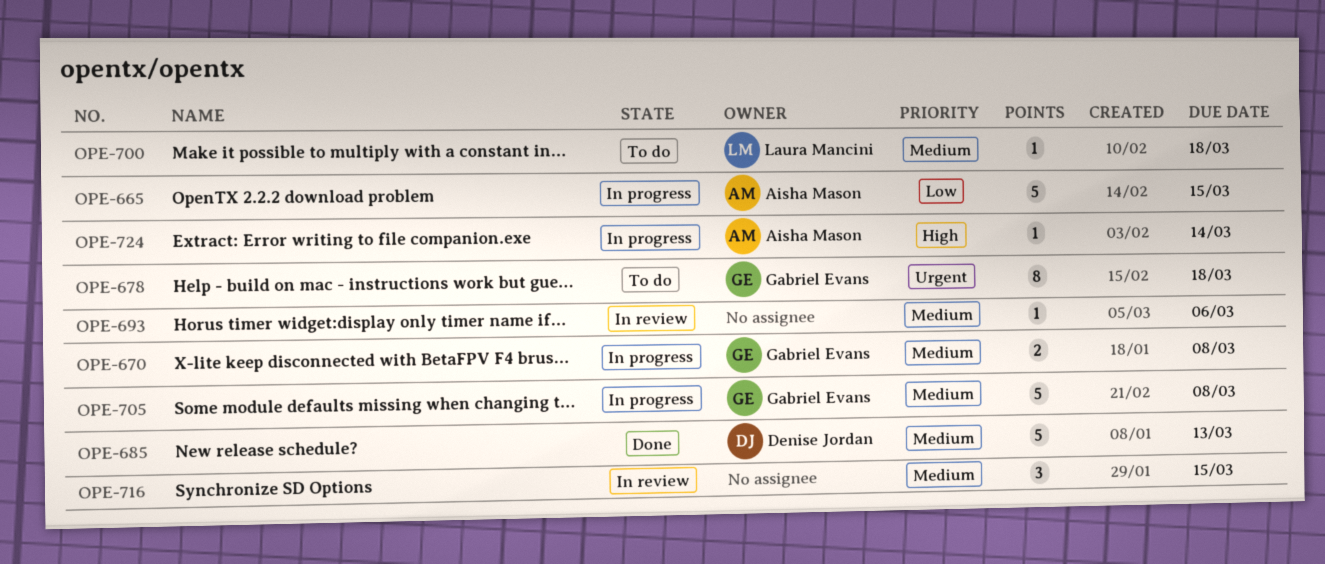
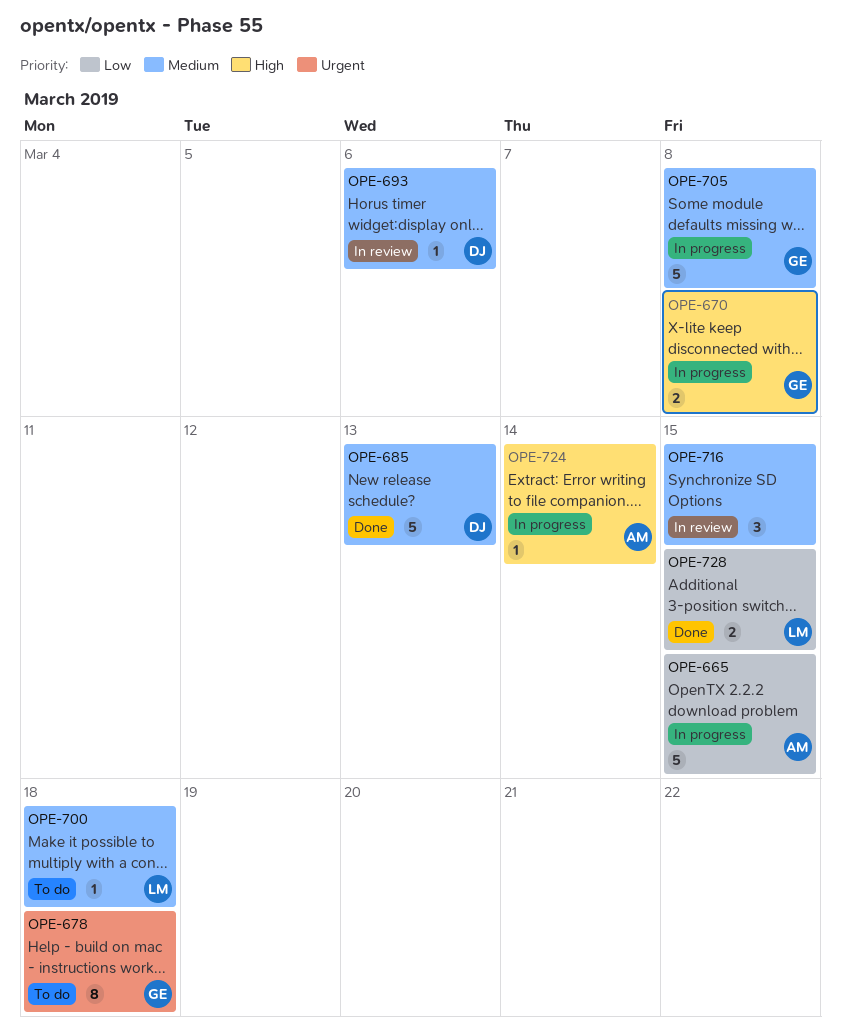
OPE-670, priority: Medium -> High
OPE-693, owner: none -> Denise Jordan
OPE-728: none -> present

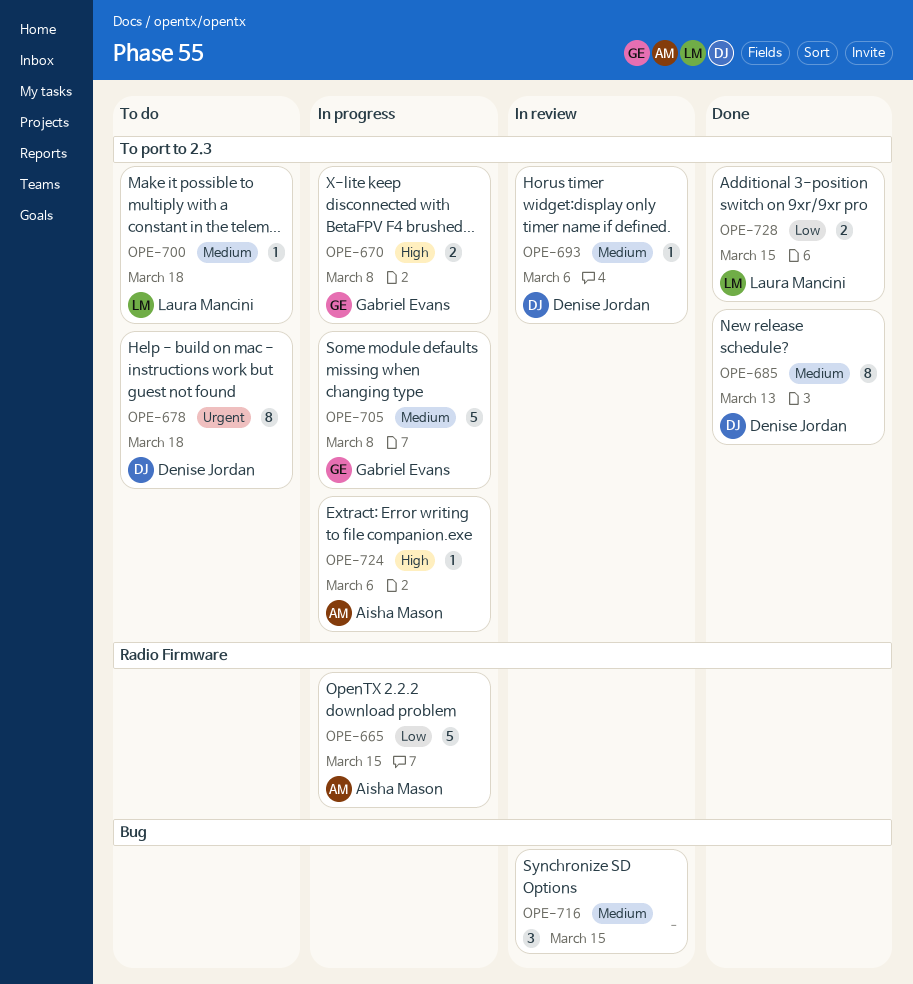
OPE-678, owner: Gabriel Evans -> Denise Jordan
OPE-685, estimate: 5 -> 8
OPE-724, due: Mar 14 -> Mar 6

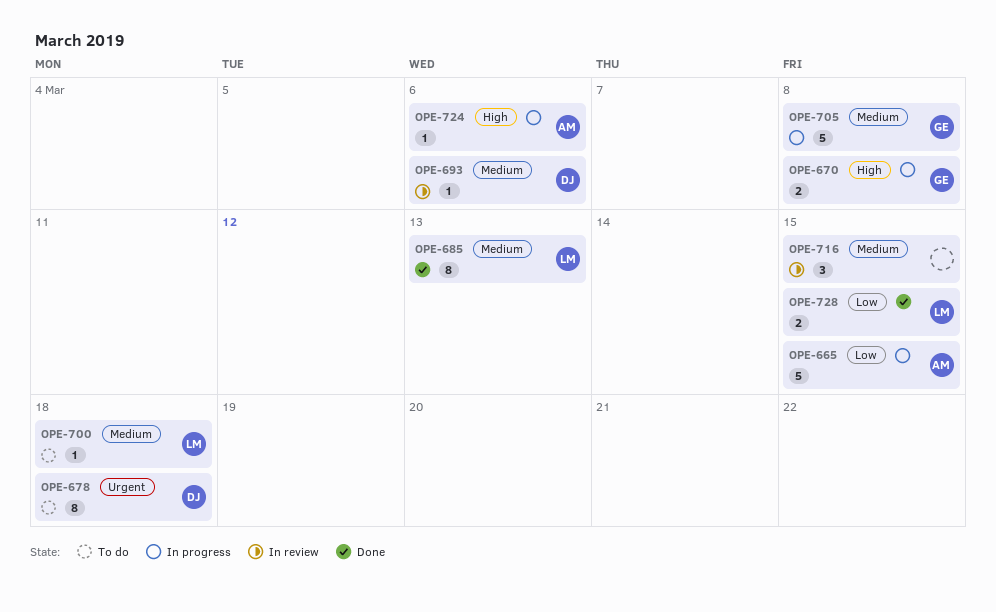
OPE-685, owner: Denise Jordan -> Laura Mancini

